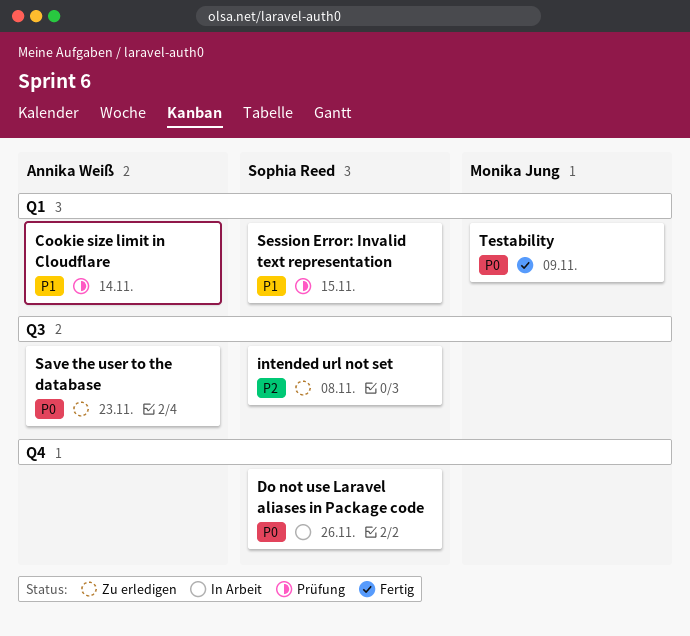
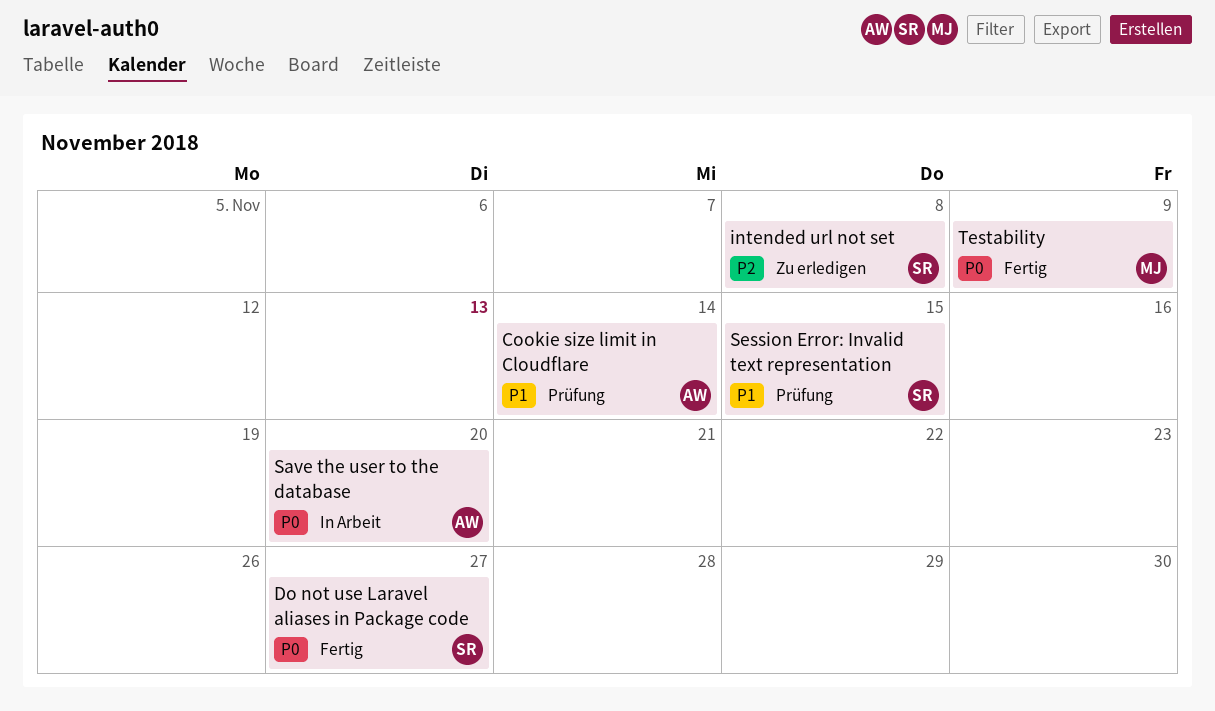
Do not use Laravel aliases in Package code, status: In Arbeit -> Fertig
Do not use Laravel aliases in Package code, due: Nov 26 -> Nov 27
Save the user to the database, status: Zu erledigen -> In Arbeit
Save the user to the database, due: Nov 23 -> Nov 20

